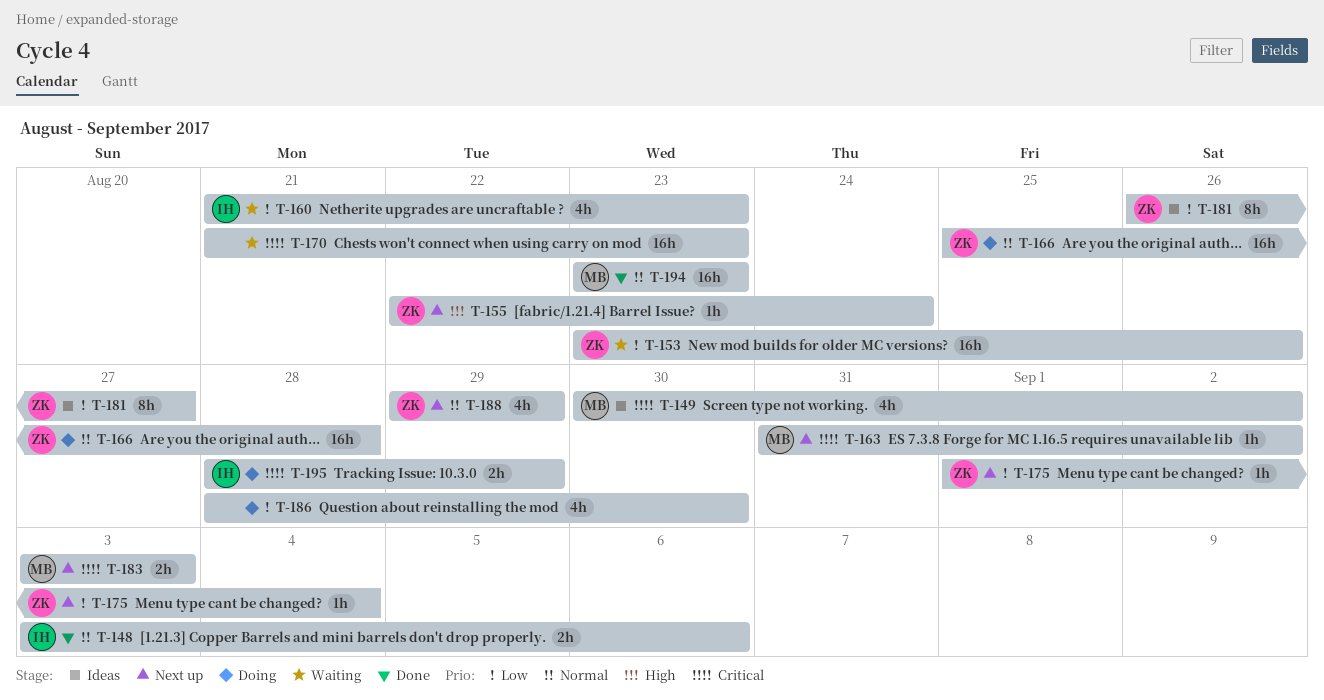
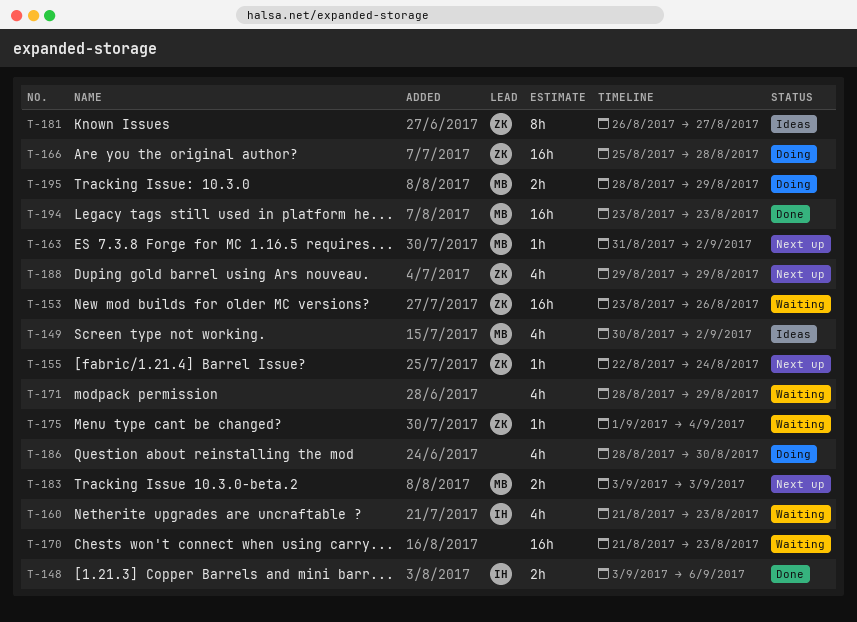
T-171: none -> present
T-175, status: Next up -> Waiting
T-195, owner: IH -> MB

